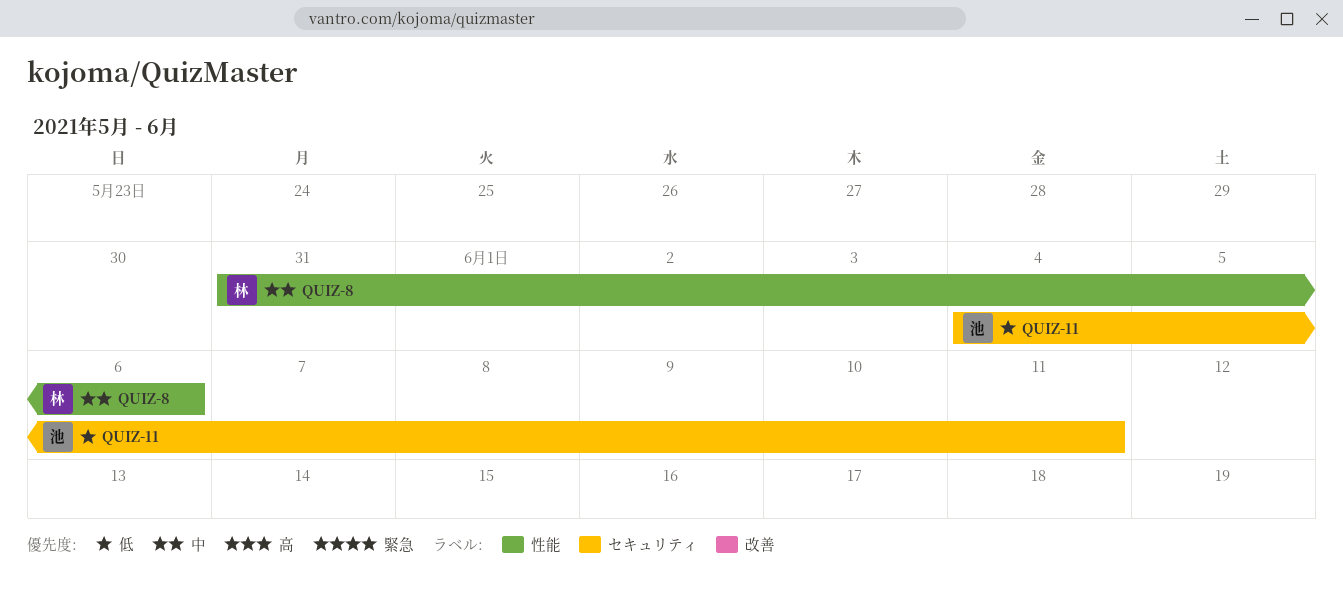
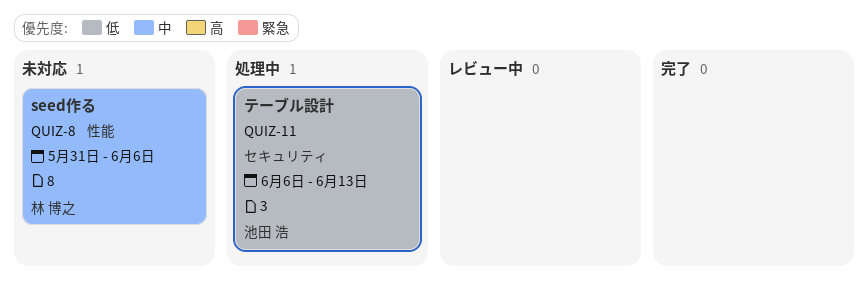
QUIZ-11, start: Jun 4 -> Jun 6
QUIZ-11, due: Jun 11 -> Jun 13

